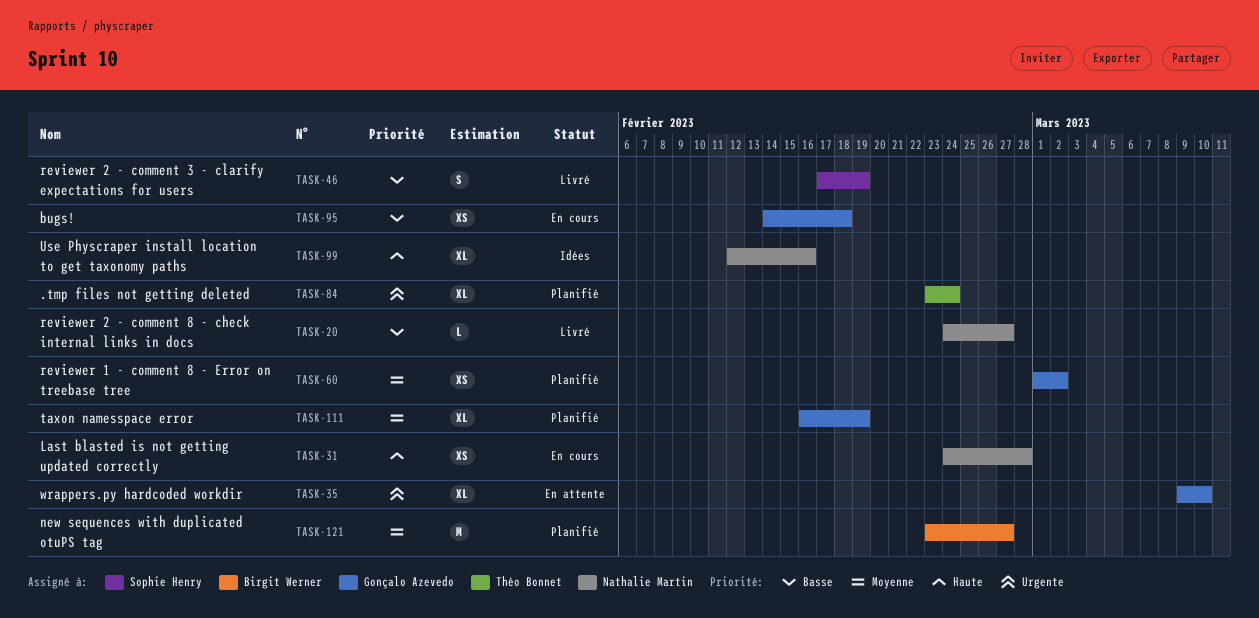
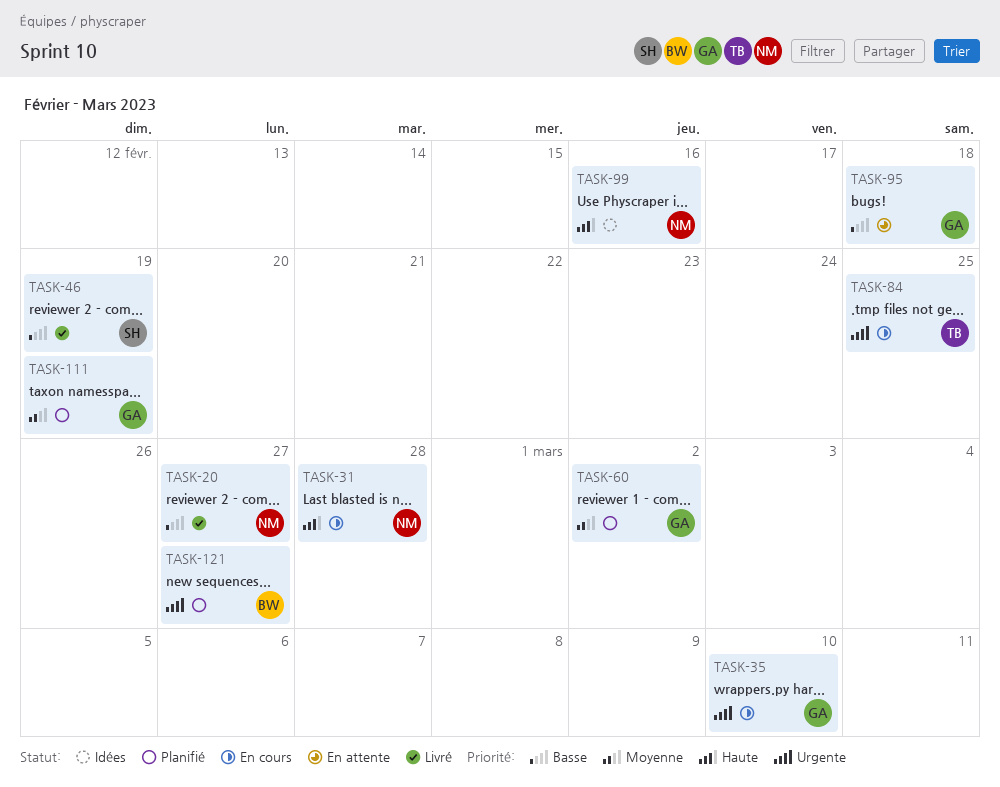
TASK-35, status: En attente -> En cours
TASK-84, status: Planifié -> En cours
TASK-84, due: Feb 24 -> Feb 25
TASK-95, status: En cours -> En attente
TASK-121, priority: Moyenne -> Urgente

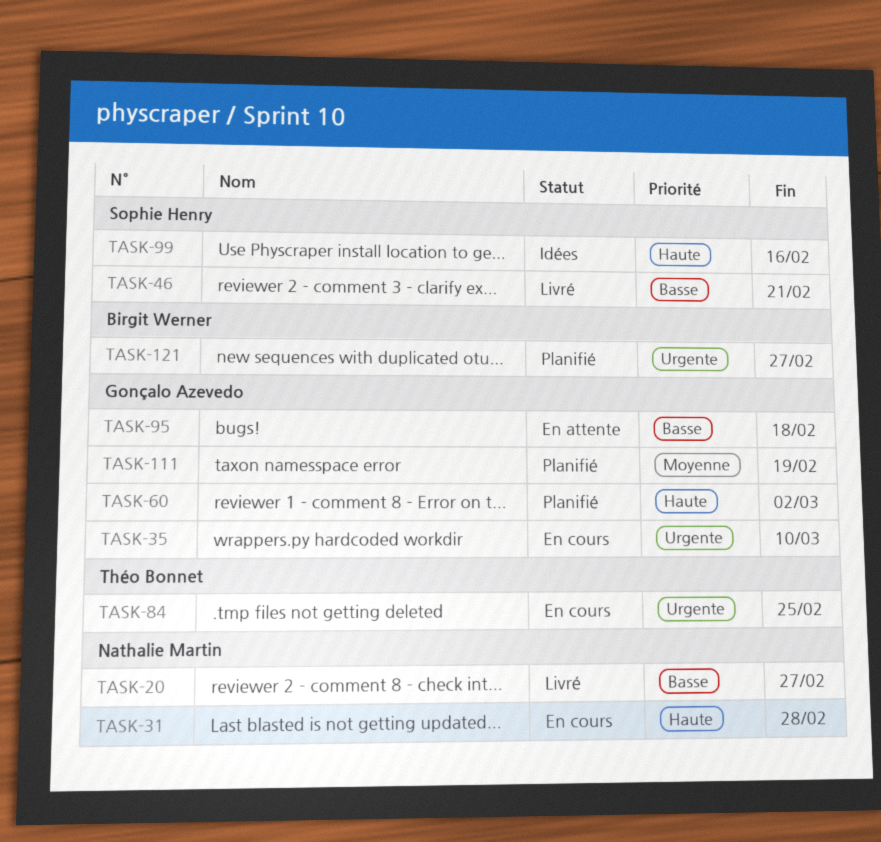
TASK-46, due: Feb 19 -> Feb 21
TASK-60, priority: Moyenne -> Haute
TASK-99, owner: Nathalie Martin -> Sophie Henry

